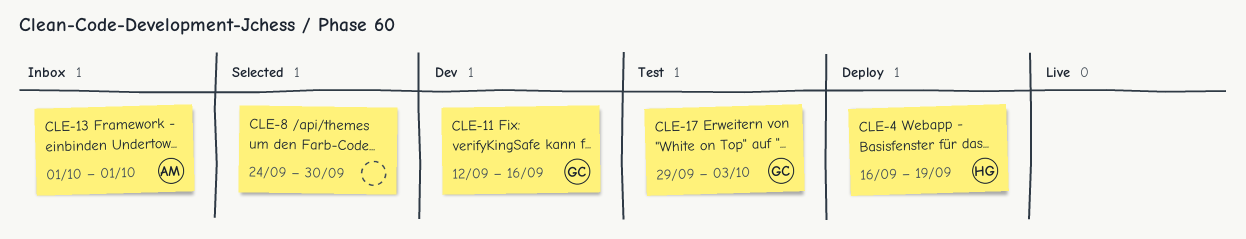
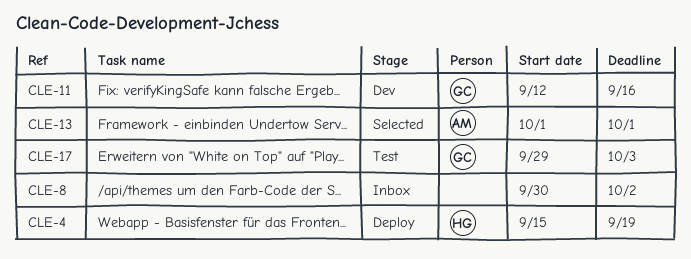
CLE-4, start: Sep 16 -> Sep 15
CLE-8, status: Selected -> Inbox
CLE-8, start: Sep 24 -> Sep 30
CLE-8, due: Sep 30 -> Oct 2
CLE-13, status: Inbox -> Selected

